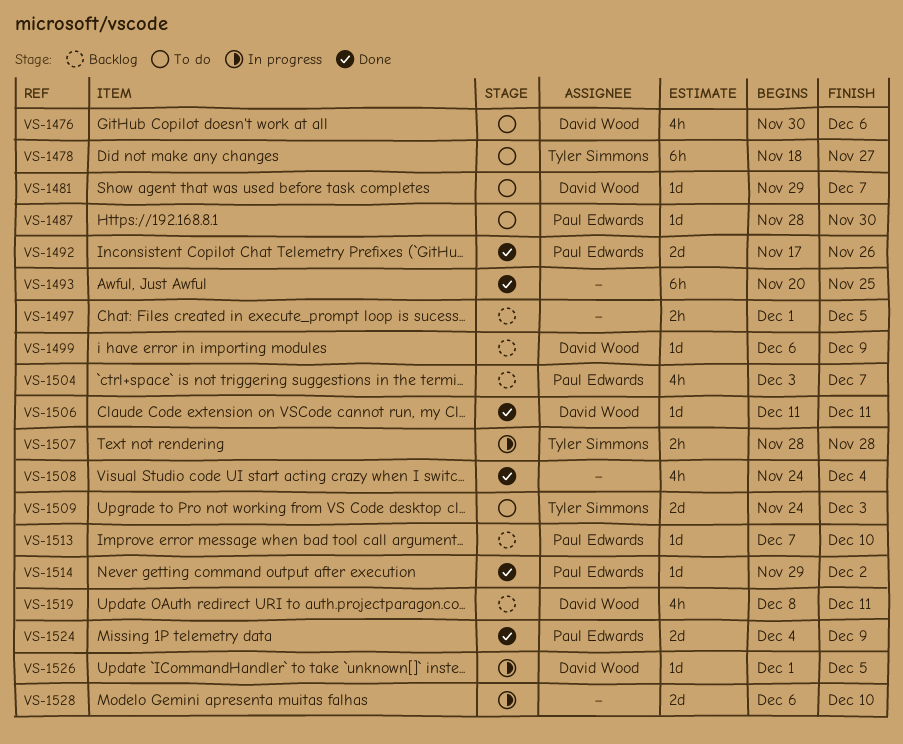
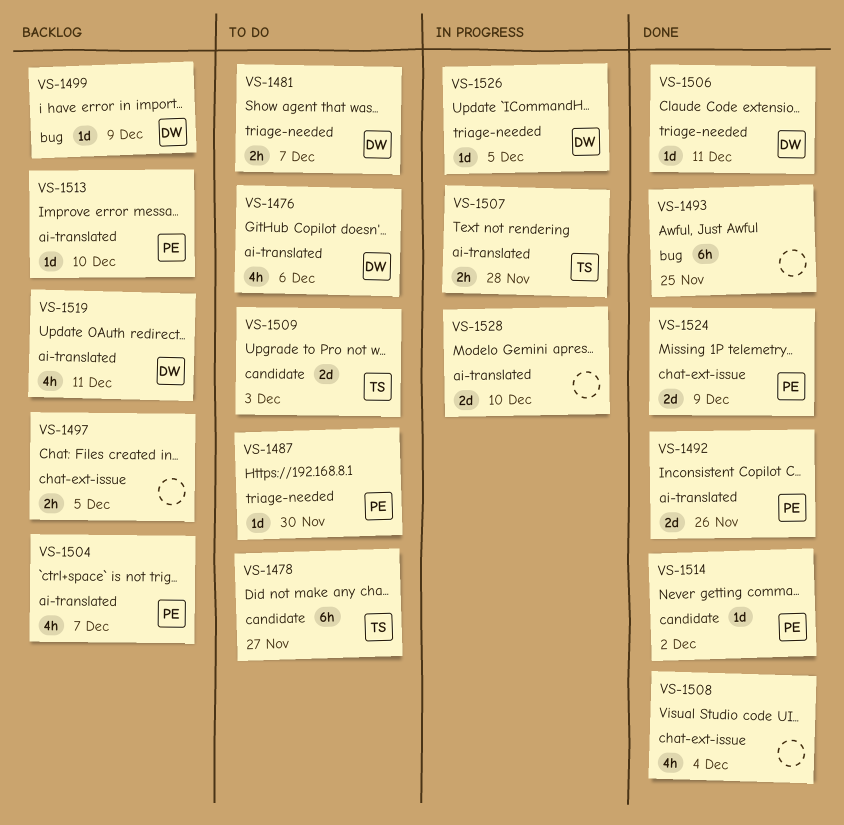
VS-1481, estimate: 1d -> 2h

